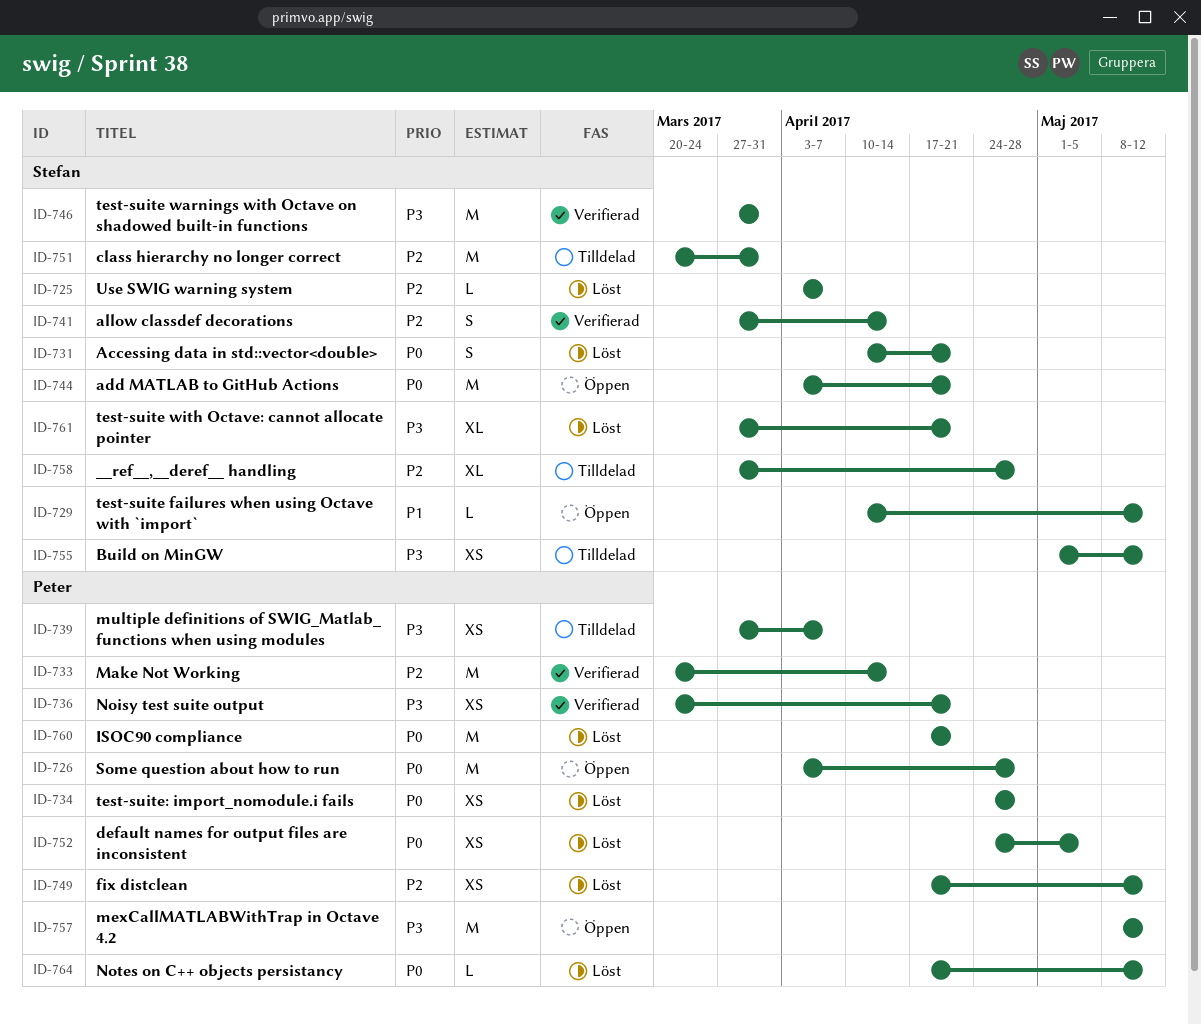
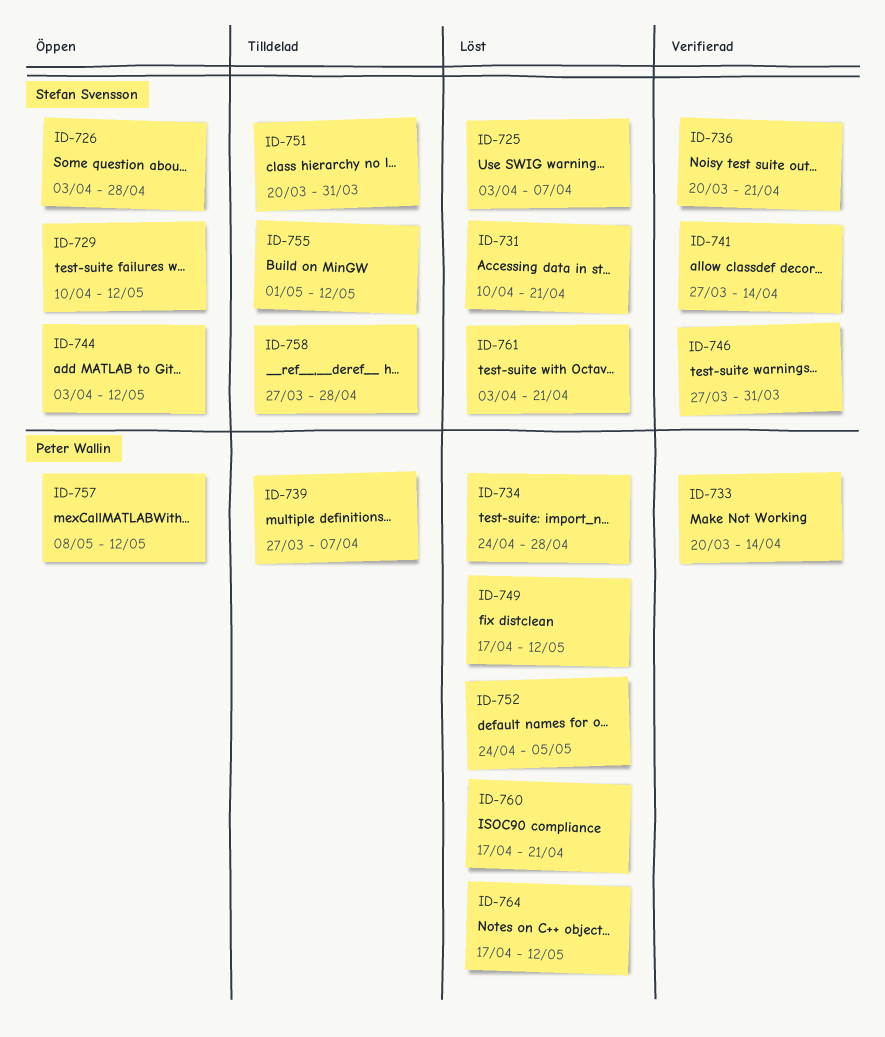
ID-726, owner: Peter Wallin -> Stefan Svensson
ID-736, owner: Peter Wallin -> Stefan Svensson
ID-744, due: Apr 21 -> May 12
ID-761, start: Mar 27 -> Apr 3

